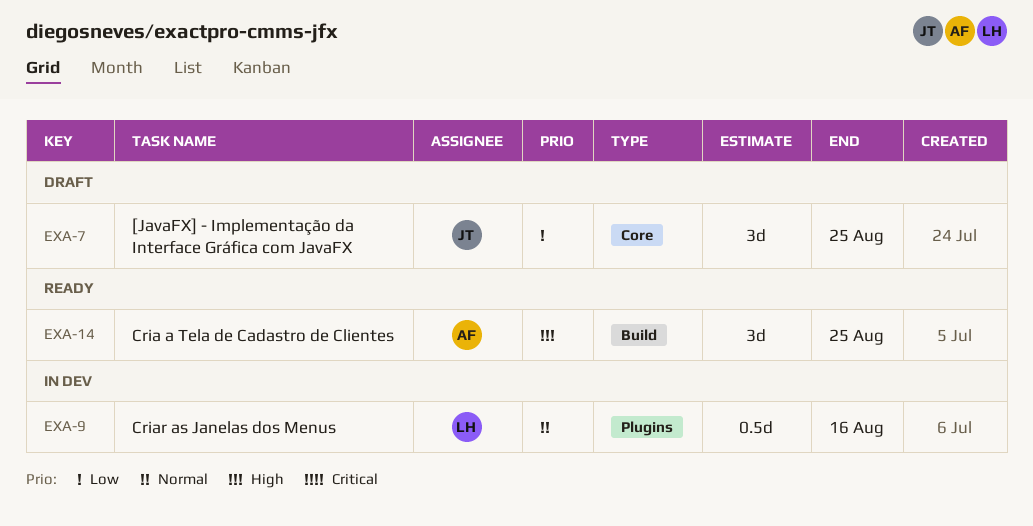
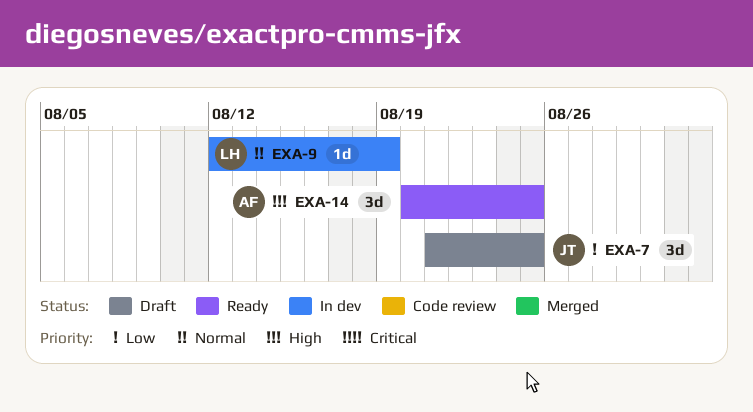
EXA-9, estimate: 0.5d -> 1d
EXA-9, due: Aug 16 -> Aug 19

